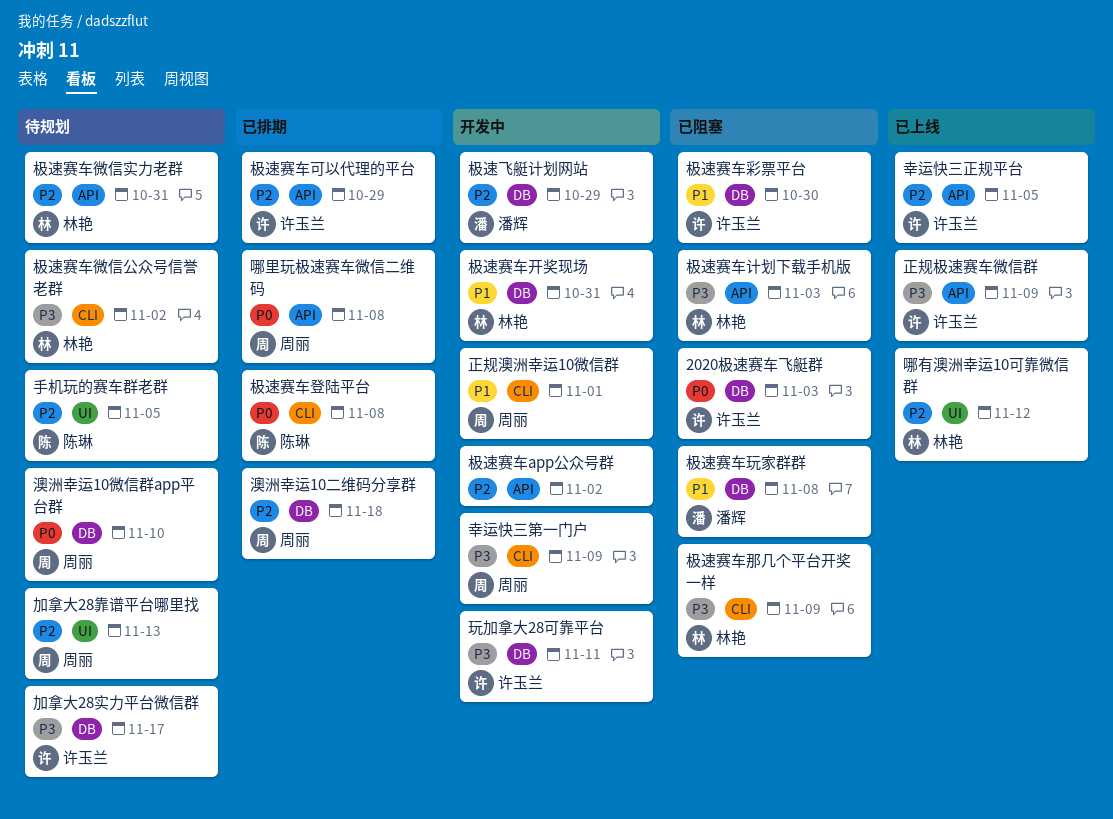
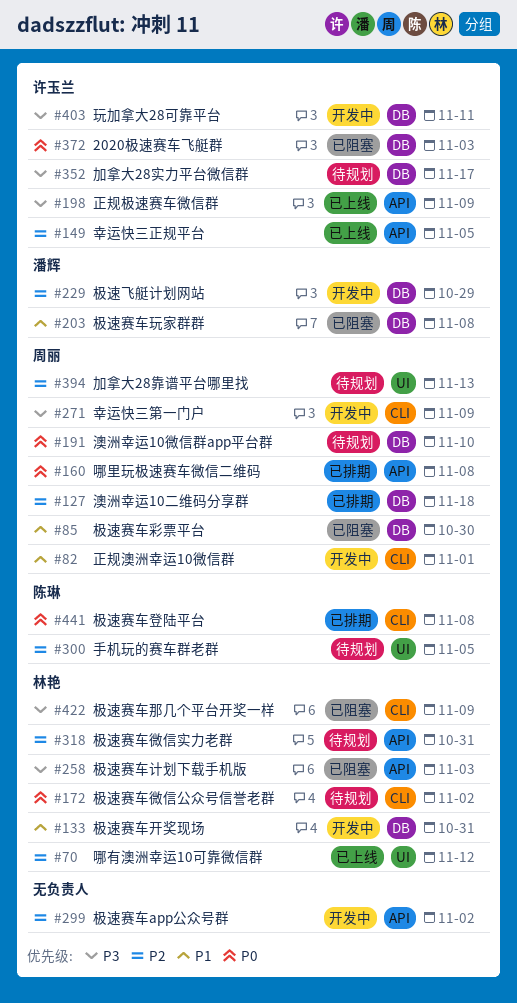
极速赛车可以代理的平台: present -> none
极速赛车彩票平台, owner: 许玉兰 -> 周丽
极速赛车微信公众号信誉老群, priority: P3 -> P0

